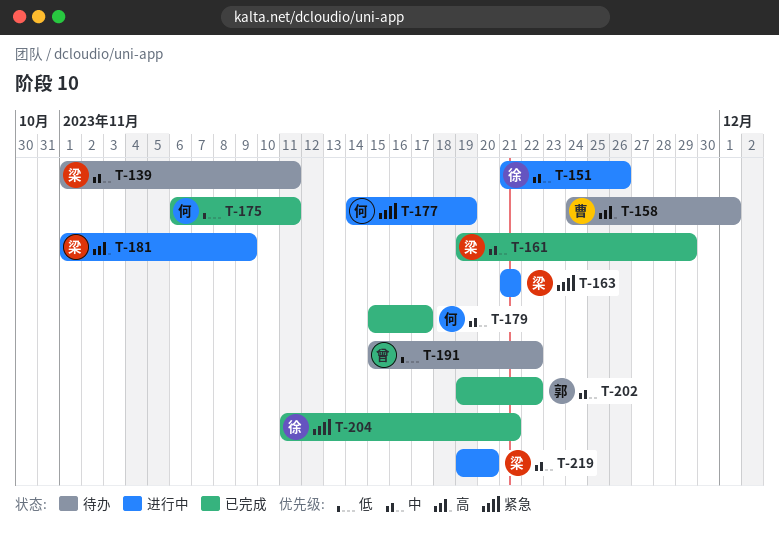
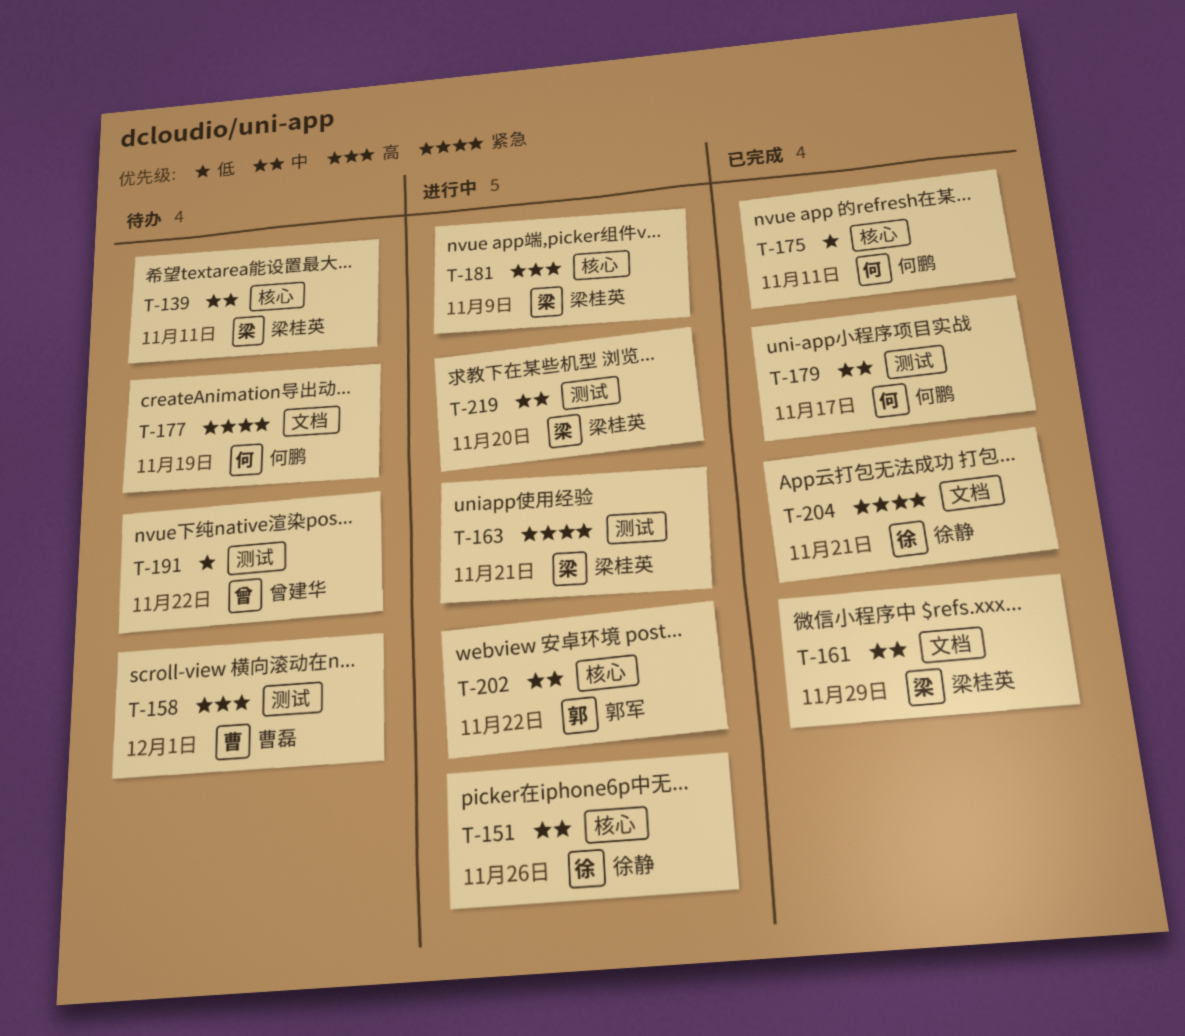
T-177, status: 进行中 -> 待办
T-202, status: 已完成 -> 进行中

